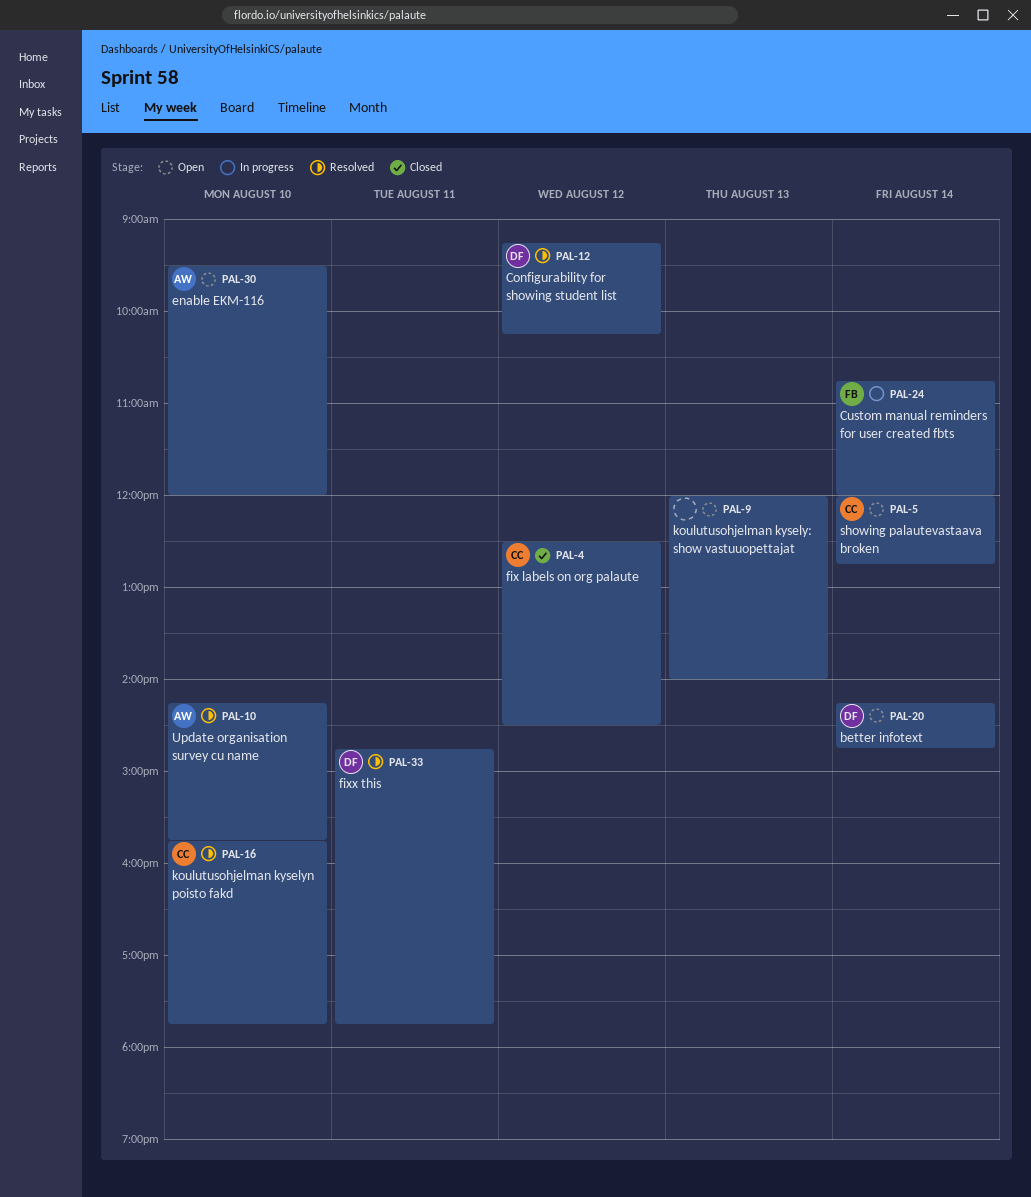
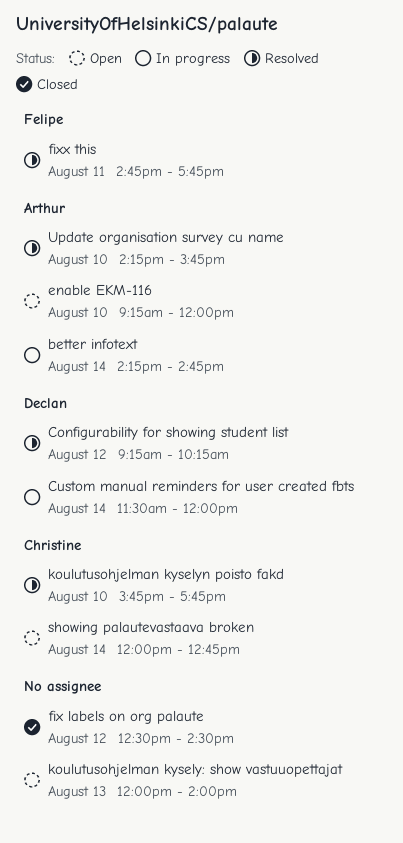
better infotext, status: Open -> In progress
better infotext, owner: Declan -> Arthur
Custom manual reminders for user created fbts, owner: Felipe -> Declan
Custom manual reminders for user created fbts, begins: 10:45 -> 11:30
enable EKM-116, begins: 09:30 -> 09:15
fix labels on org palaute, owner: Christine -> none
fixx this, owner: Declan -> Felipe

